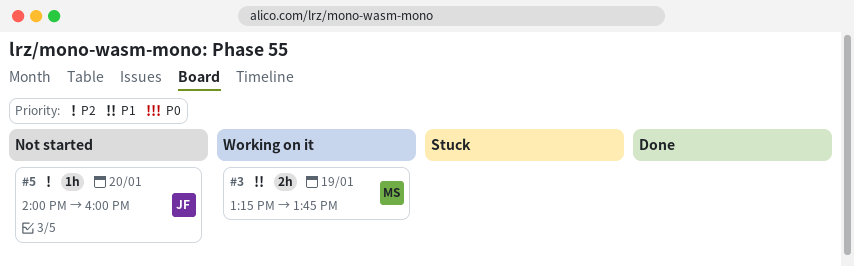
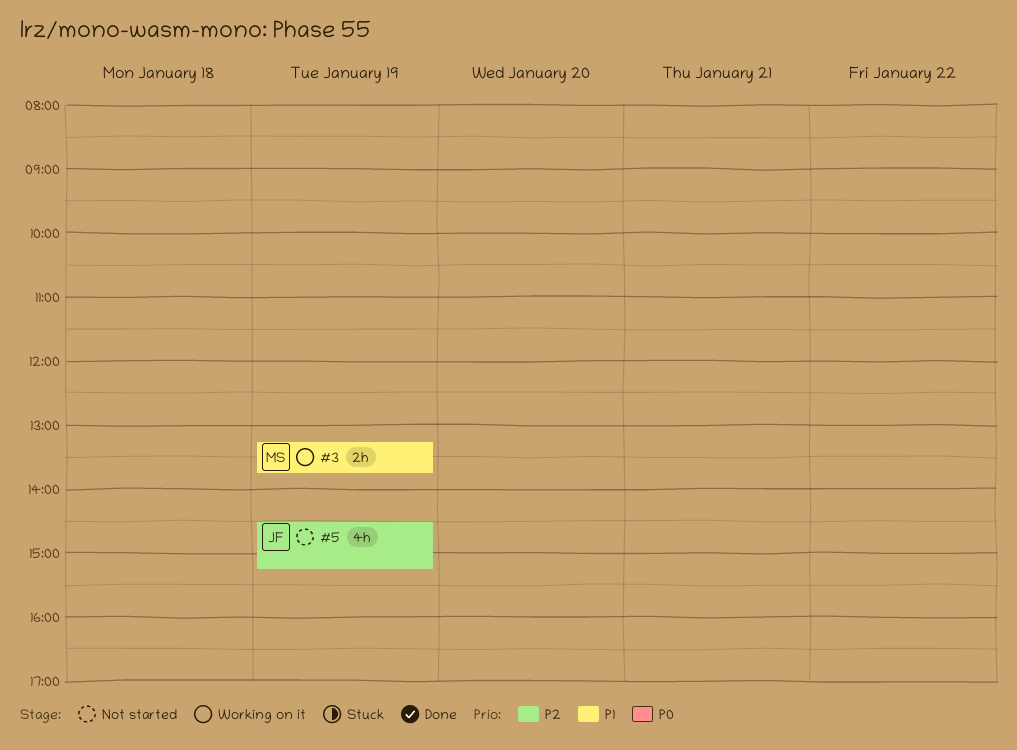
#5, estimate: 1h -> 4h
#5, day: Jan 20 -> Jan 19
#5, begins: 14:00 -> 14:30
#5, ends: 16:00 -> 15:15

